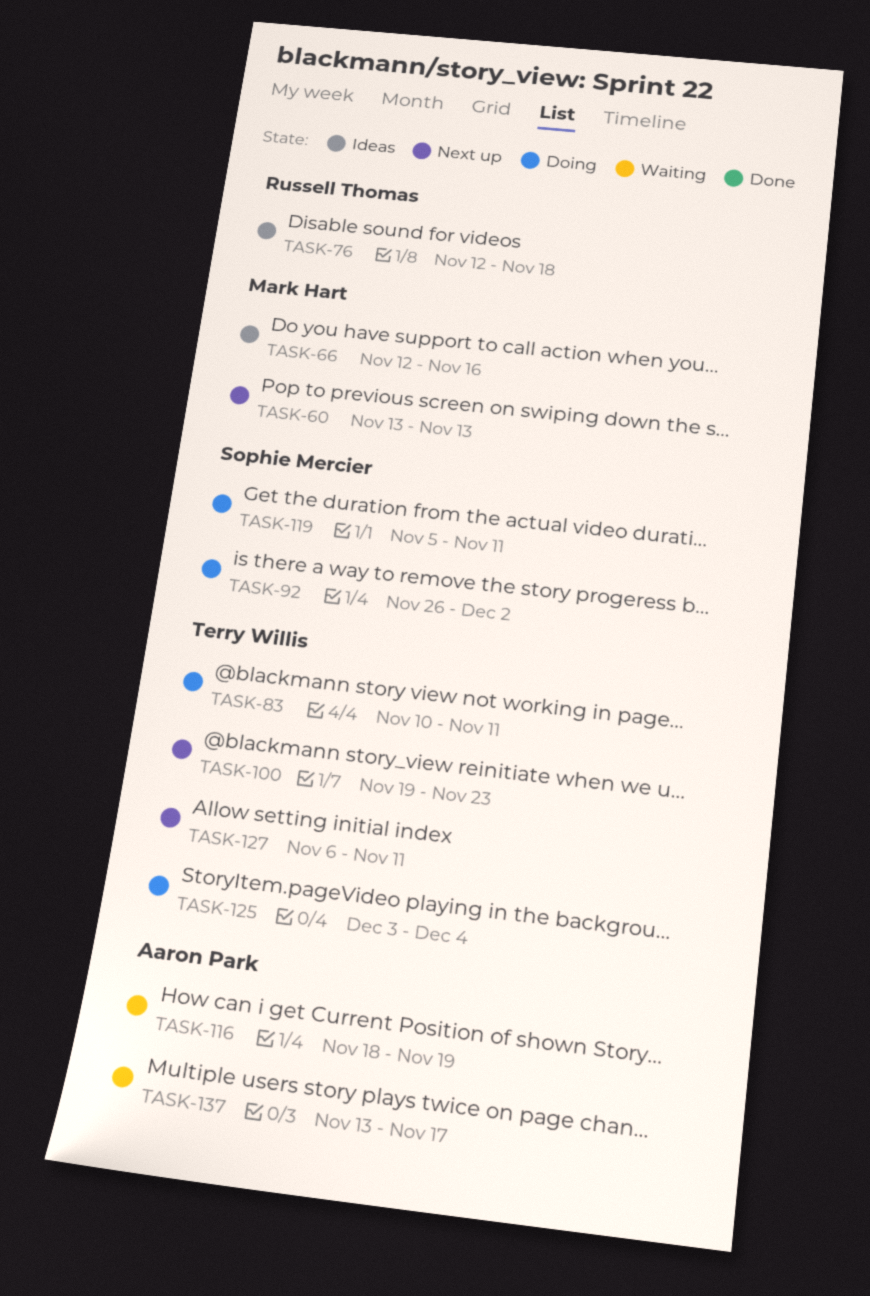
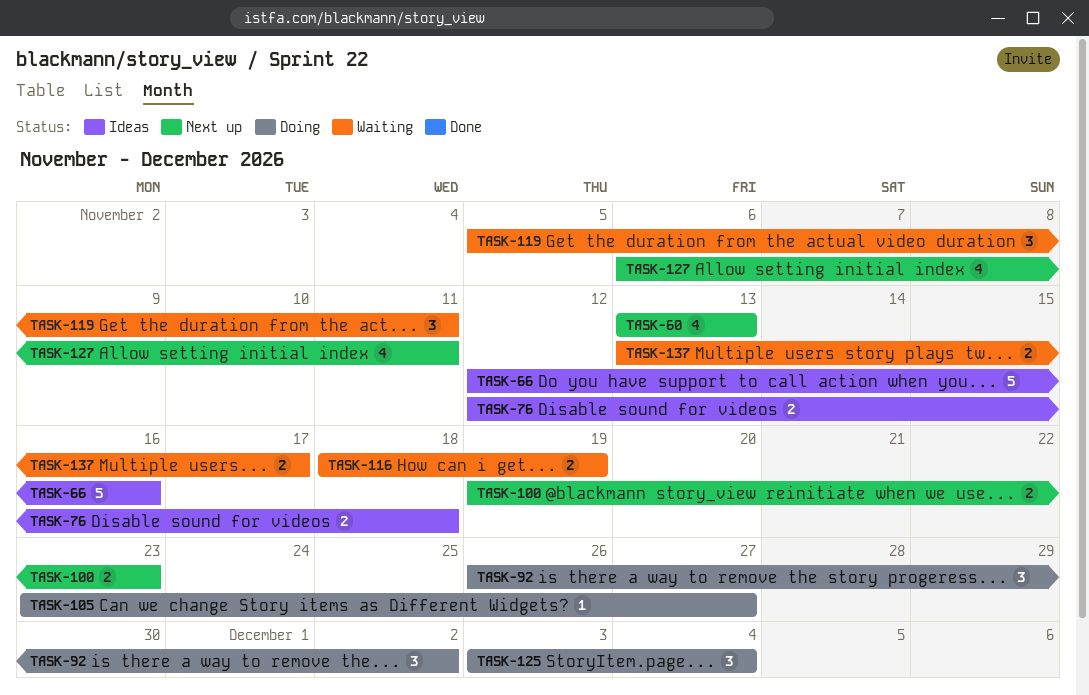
TASK-83: present -> none
TASK-105: none -> present
TASK-119, status: Doing -> Waiting

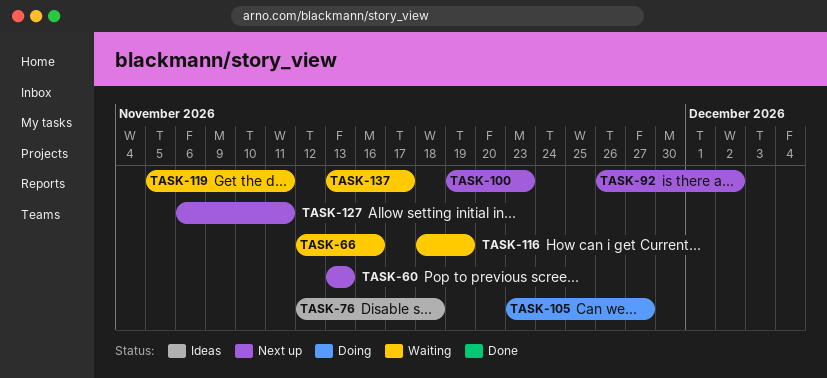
TASK-66, status: Ideas -> Waiting
TASK-92, status: Doing -> Next up
TASK-125: present -> none

